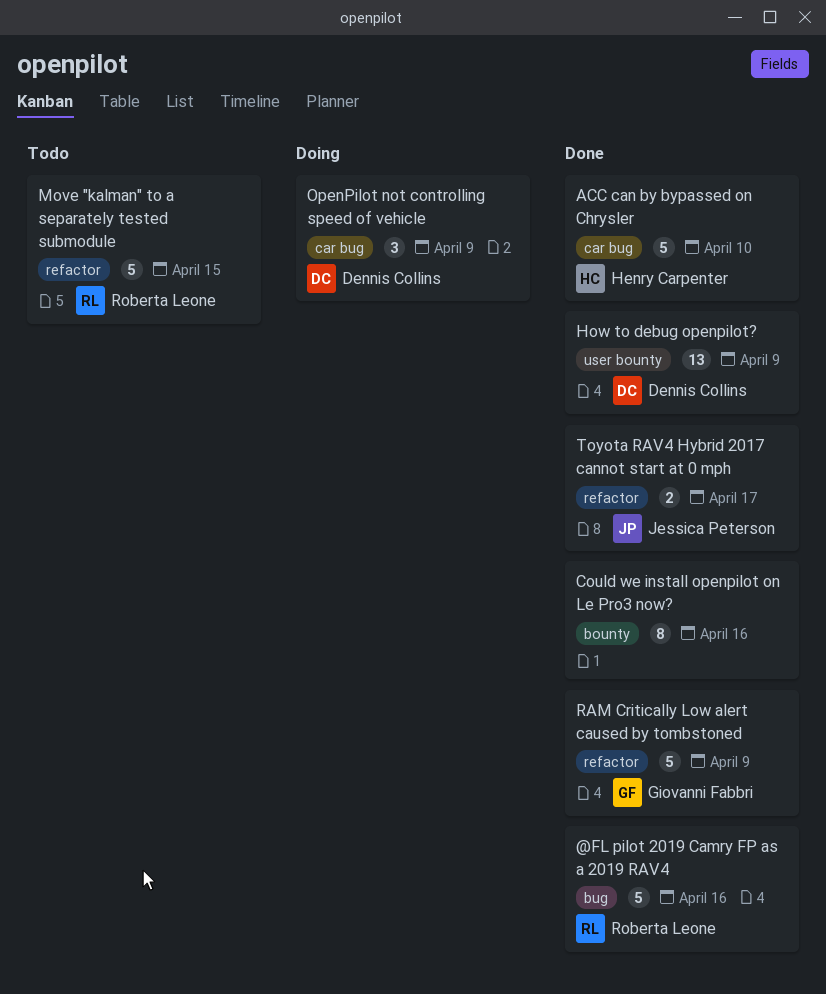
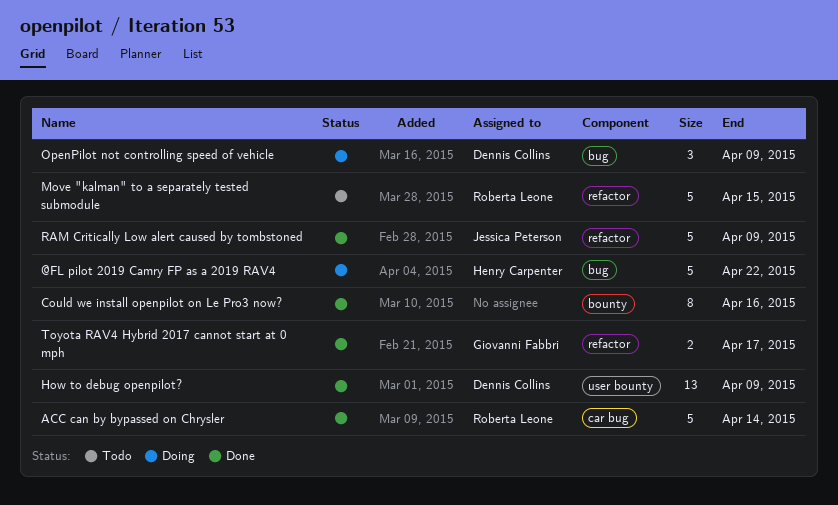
@FL pilot 2019 Camry FP as a 2019 RAV4, status: Done -> Doing
@FL pilot 2019 Camry FP as a 2019 RAV4, owner: Roberta Leone -> Henry Carpenter
@FL pilot 2019 Camry FP as a 2019 RAV4, due: Apr 16 -> Apr 22
ACC can by bypassed on Chrysler, owner: Henry Carpenter -> Roberta Leone
ACC can by bypassed on Chrysler, due: Apr 10 -> Apr 14
OpenPilot not controlling speed of vehicle, label: car bug -> bug
RAM Critically Low alert caused by tombstoned, owner: Giovanni Fabbri -> Jessica Peterson
Toyota RAV4 Hybrid 2017 cannot start at 0 mph, owner: Jessica Peterson -> Giovanni Fabbri

